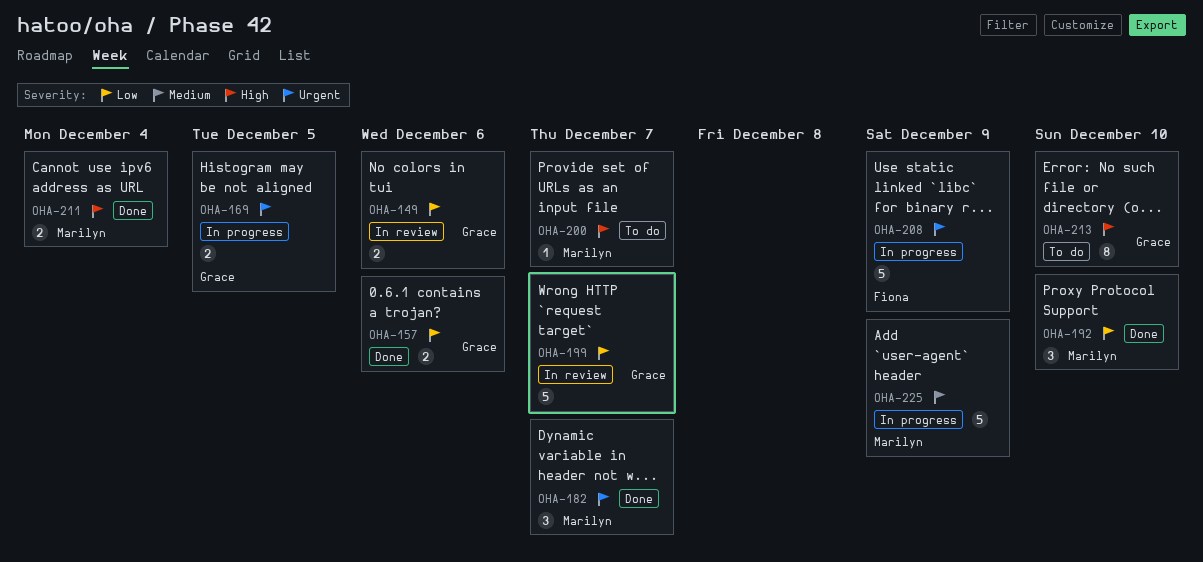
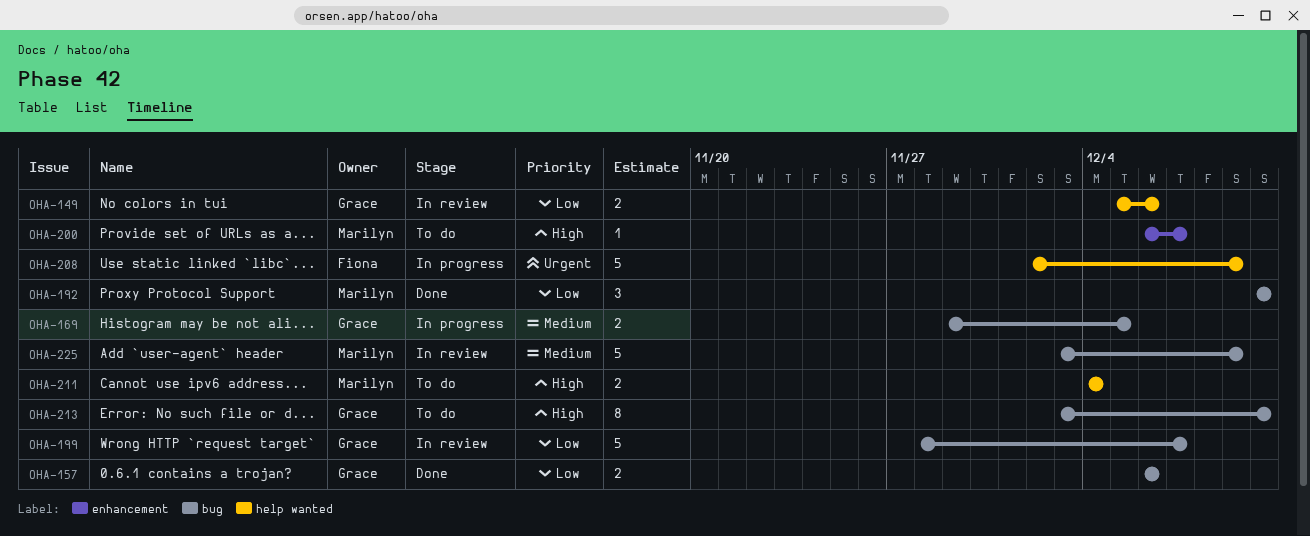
OHA-169, priority: Urgent -> Medium
OHA-182: present -> none
OHA-211, status: Done -> To do
OHA-225, status: In progress -> In review

